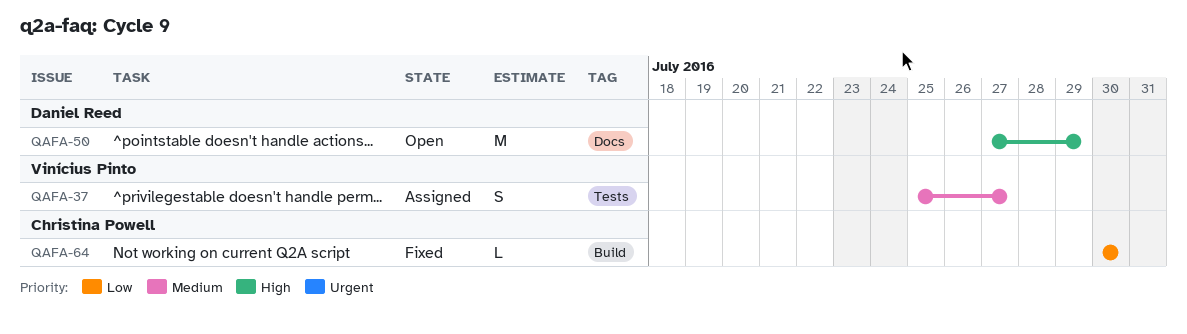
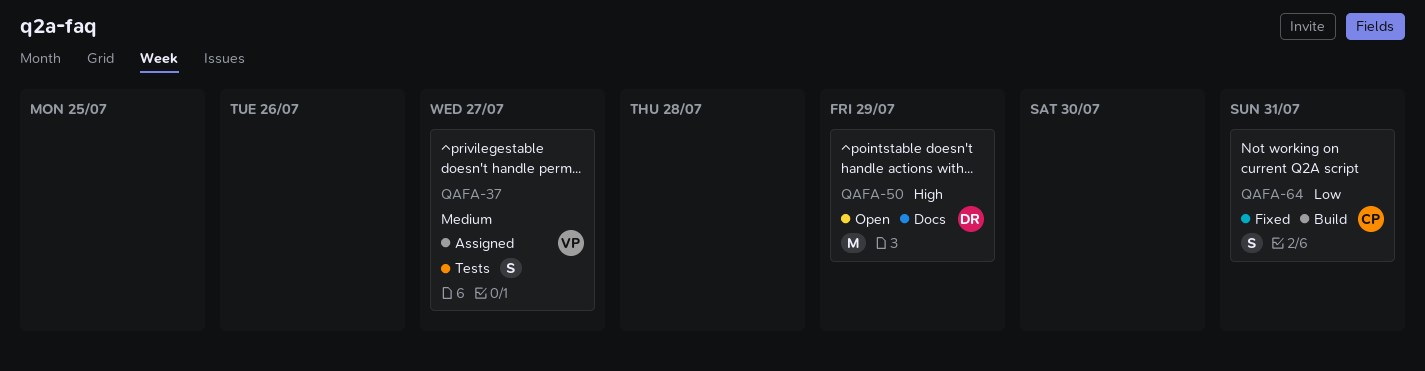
QAFA-64, estimate: L -> S
QAFA-64, due: Jul 30 -> Jul 31

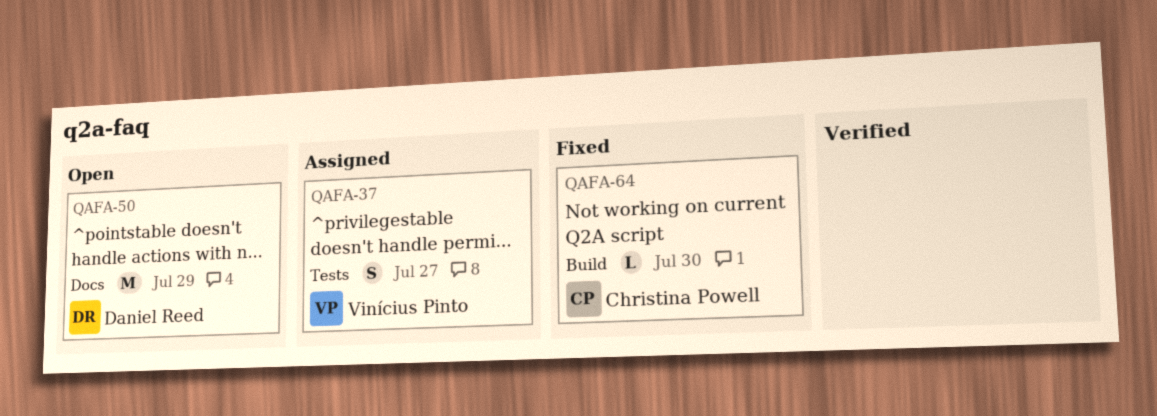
QAFA-64, estimate: S -> L
QAFA-64, due: Jul 31 -> Jul 30

